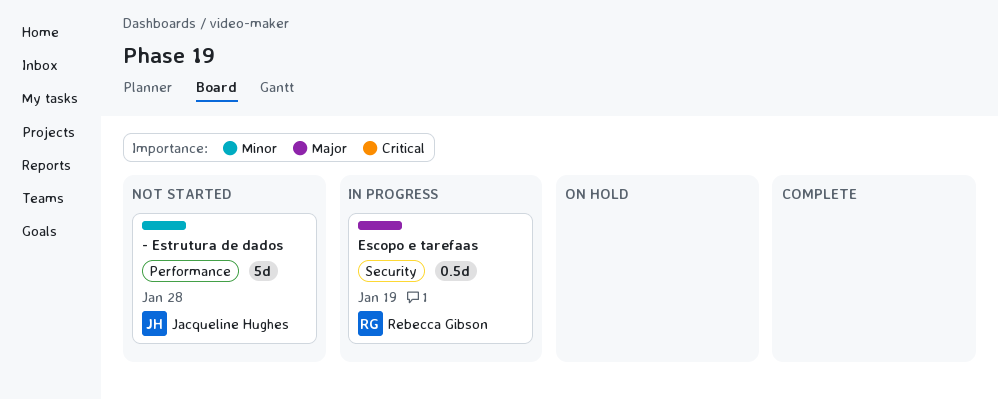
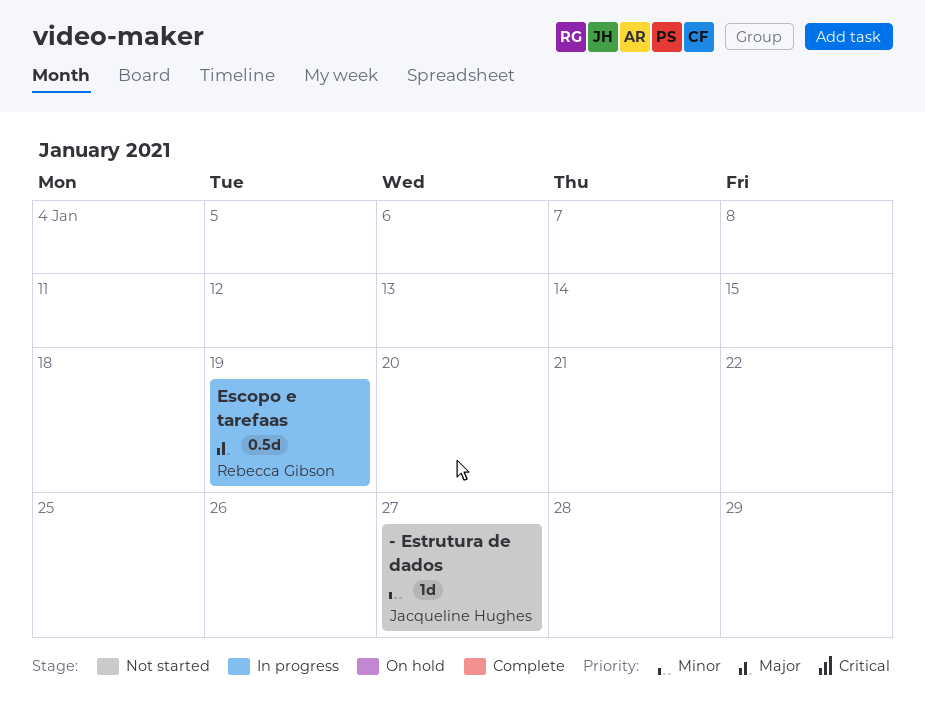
- Estrutura de dados, estimate: 5d -> 1d
- Estrutura de dados, due: Jan 28 -> Jan 27

